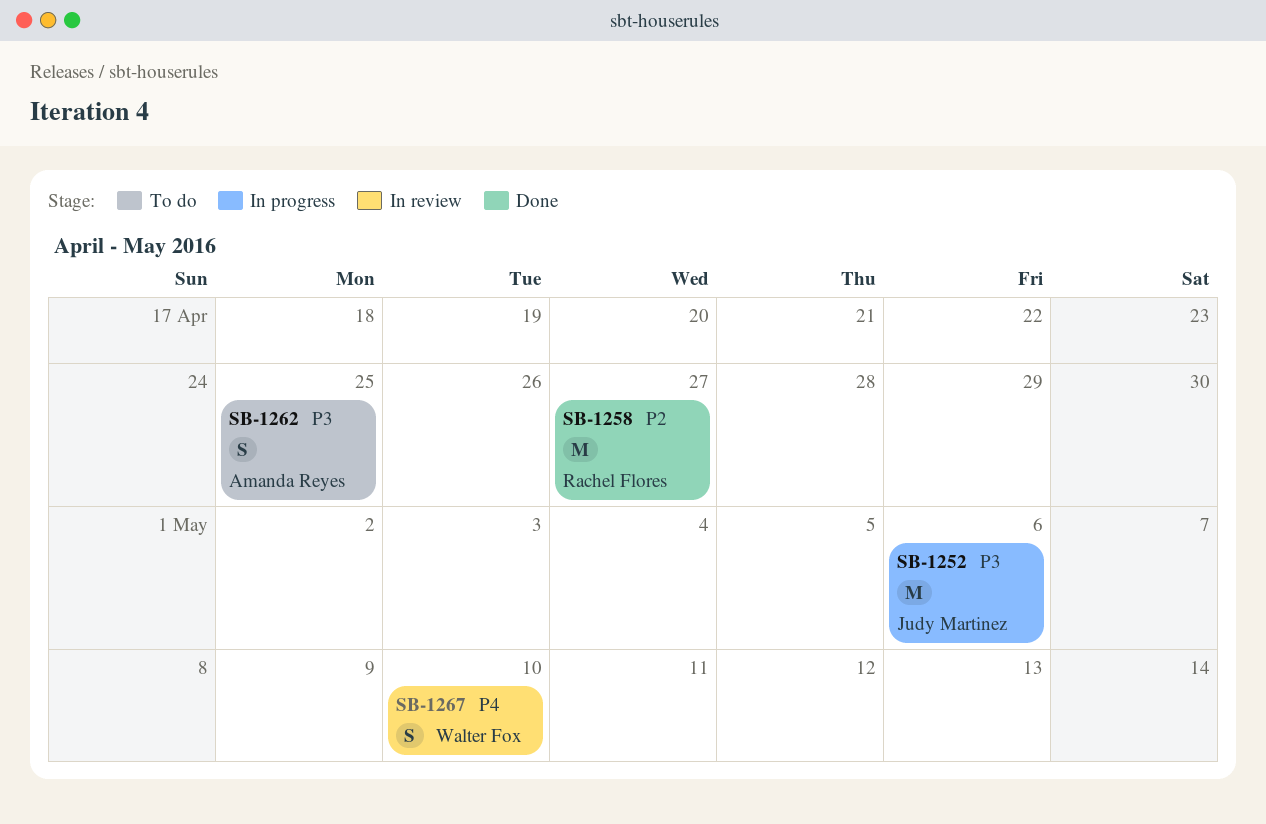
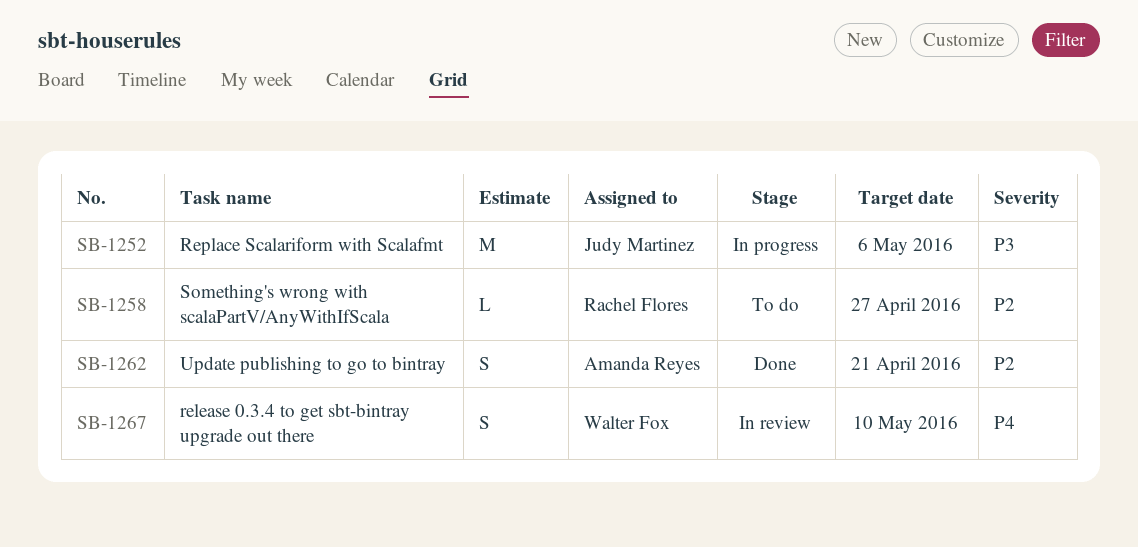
SB-1258, status: Done -> To do
SB-1258, estimate: M -> L
SB-1262, status: To do -> Done
SB-1262, priority: P3 -> P2
SB-1262, due: Apr 25 -> Apr 21

